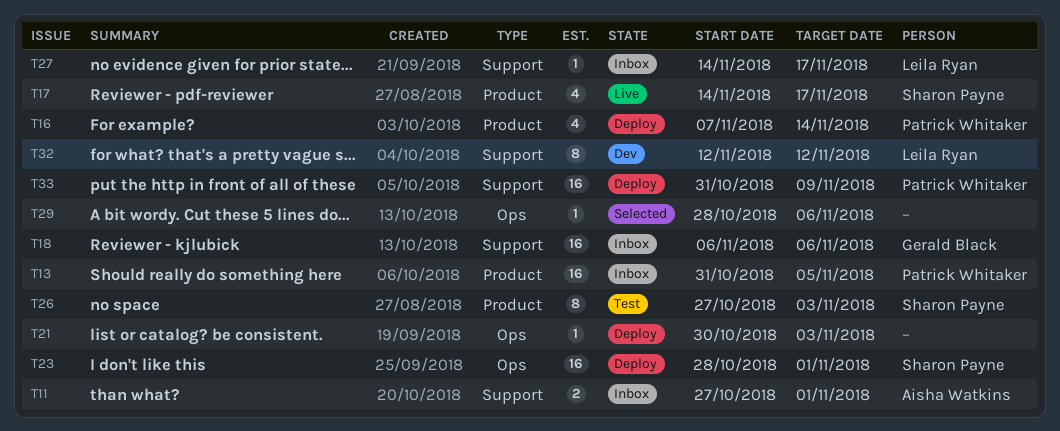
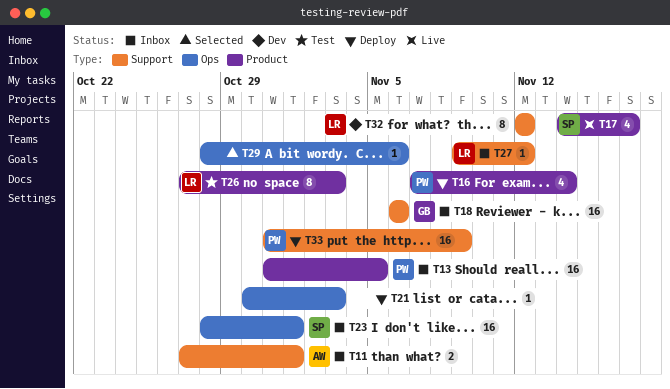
T23, status: Deploy -> Inbox
T26, owner: Sharon Payne -> Leila Ryan
T27, start: Nov 14 -> Nov 9
T27, due: Nov 17 -> Nov 12

